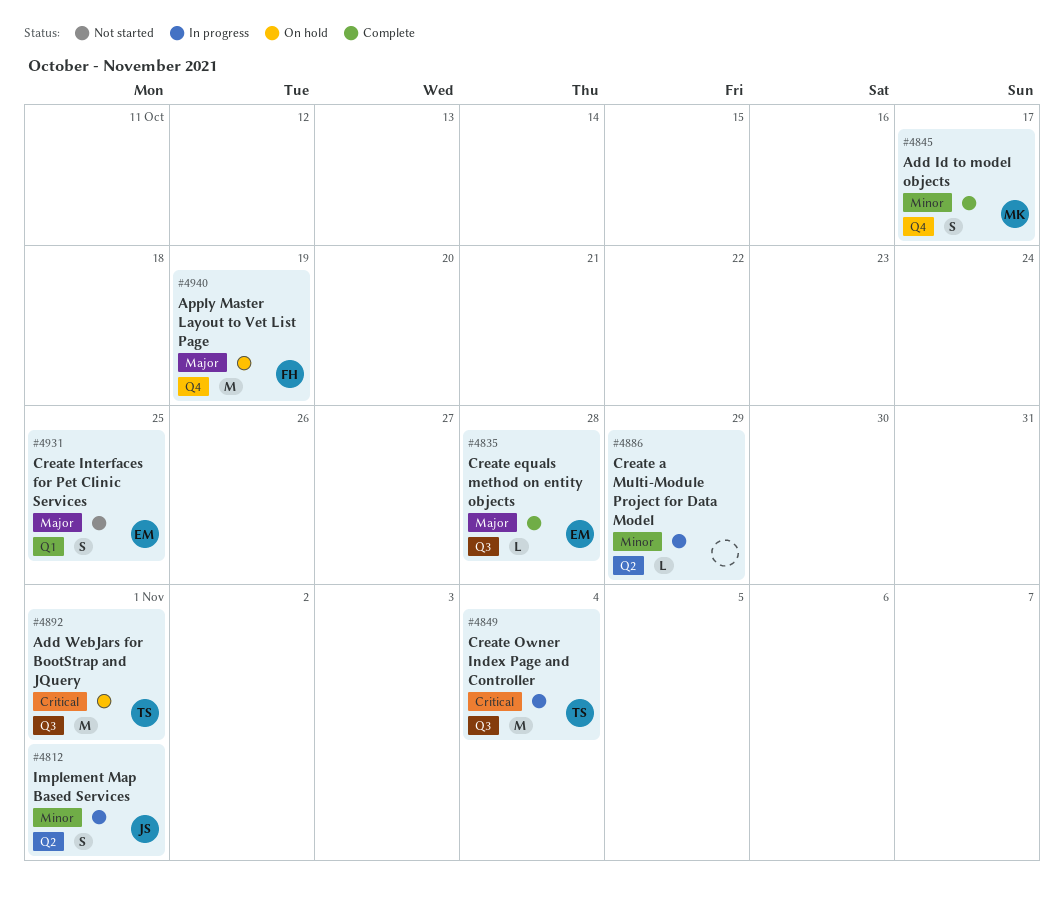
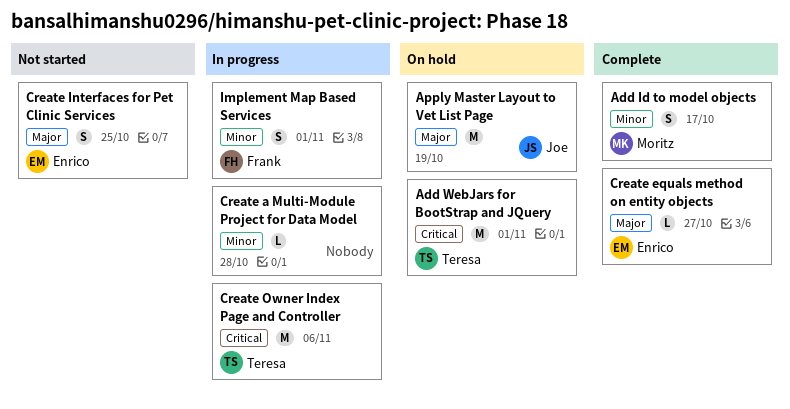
Apply Master Layout to Vet List Page, owner: Frank -> Joe
Create a Multi-Module Project for Data Model, due: Oct 29 -> Oct 28
Create equals method on entity objects, due: Oct 28 -> Oct 27
Create Owner Index Page and Controller, due: Nov 4 -> Nov 6
Implement Map Based Services, owner: Joe -> Frank

